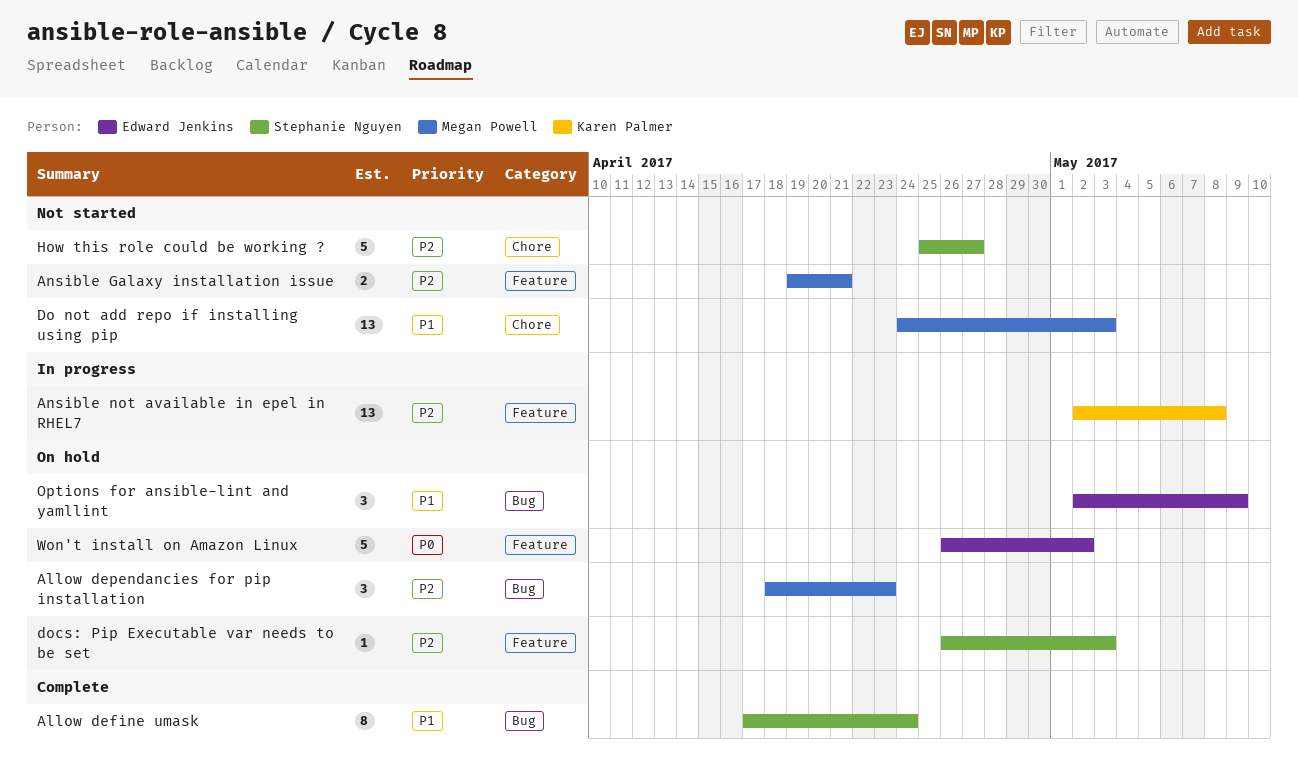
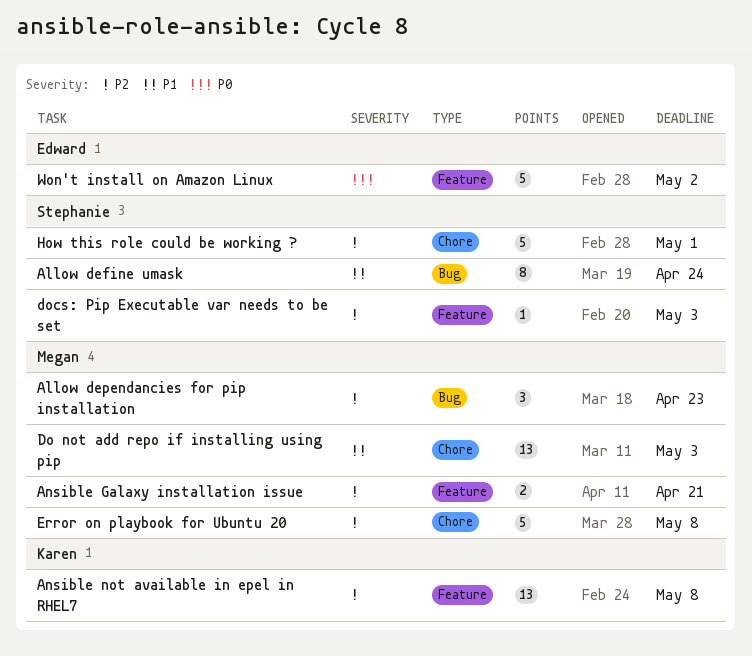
Error on playbook for Ubuntu 20: none -> present
How this role could be working ?, due: Apr 27 -> May 1
Options for ansible-lint and yamllint: present -> none

